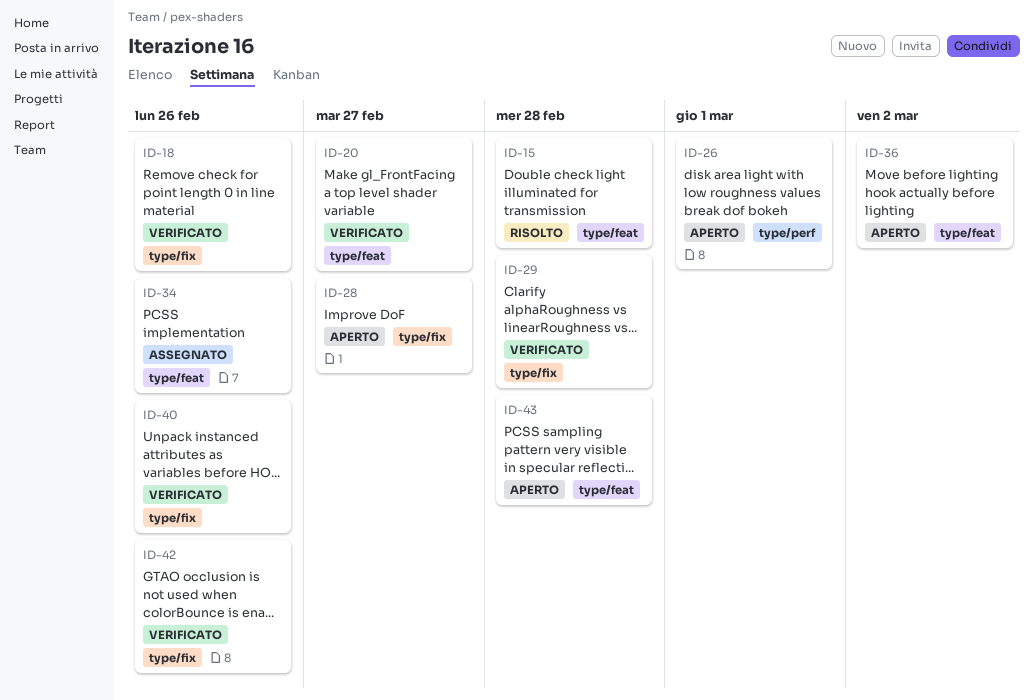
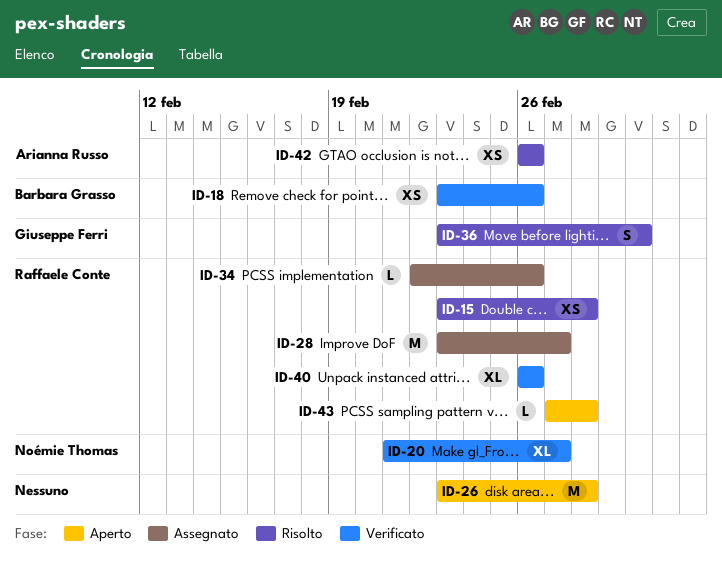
ID-26, due: Mar 1 -> Feb 28
ID-28, status: Aperto -> Assegnato
ID-29: present -> none
ID-36, status: Aperto -> Risolto
ID-42, status: Verificato -> Risolto

